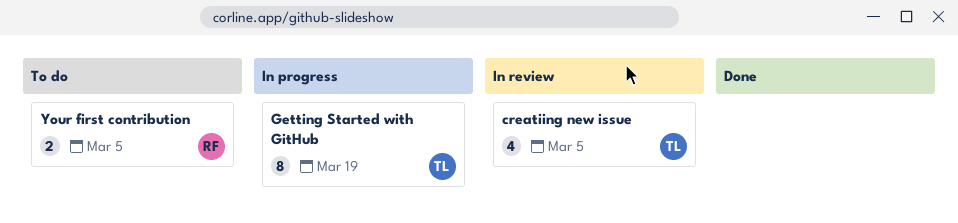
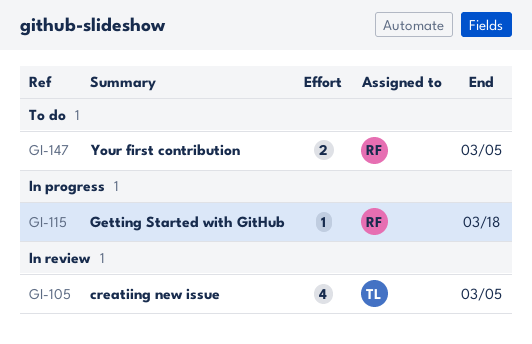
Getting Started with GitHub, owner: TL -> RF
Getting Started with GitHub, estimate: 8 -> 1
Getting Started with GitHub, due: Mar 19 -> Mar 18

